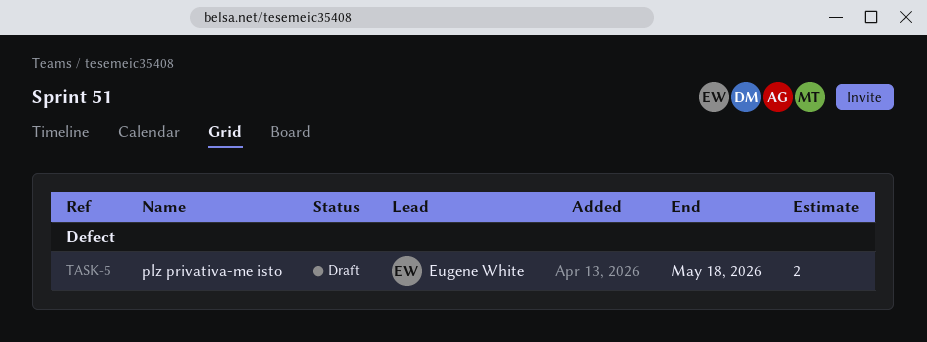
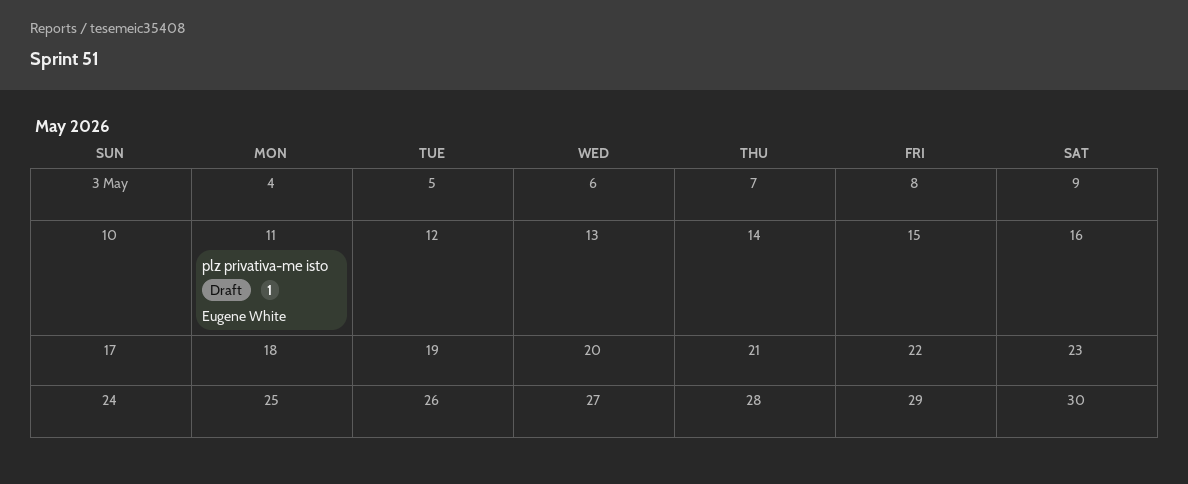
plz privativa-me isto, estimate: 2 -> 1
plz privativa-me isto, due: May 18 -> May 11

